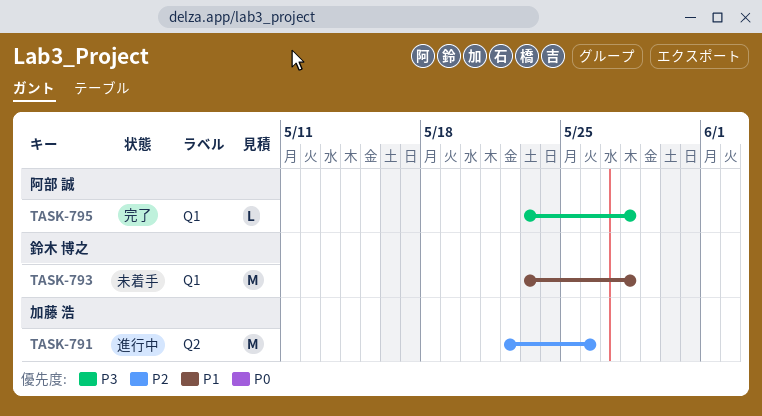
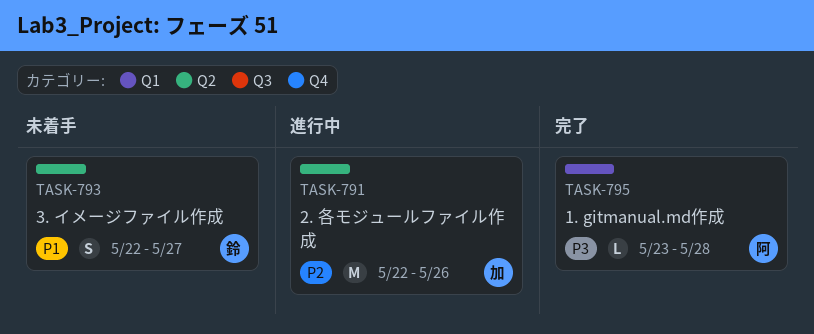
TASK-793, label: Q1 -> Q2
TASK-793, estimate: M -> S
TASK-793, start: May 23 -> May 22
TASK-793, due: May 28 -> May 27

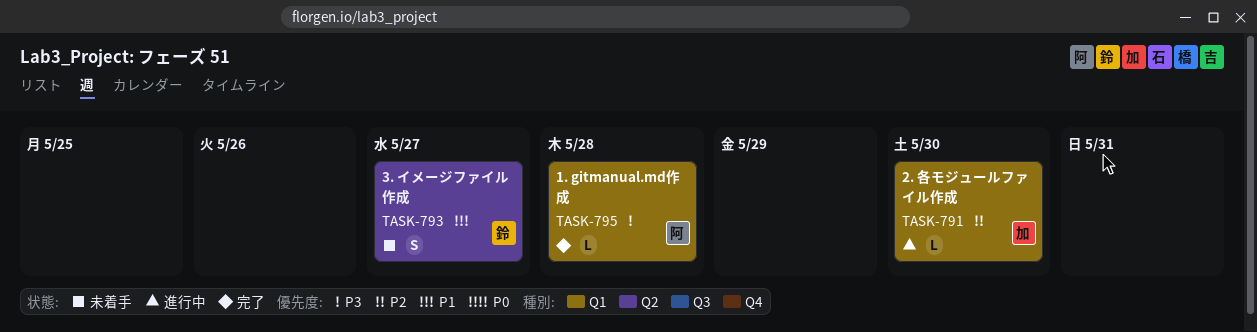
TASK-791, label: Q2 -> Q1
TASK-791, estimate: M -> L
TASK-791, due: May 26 -> May 30

